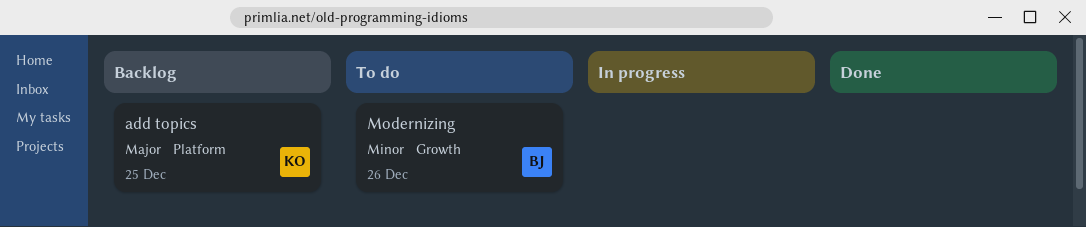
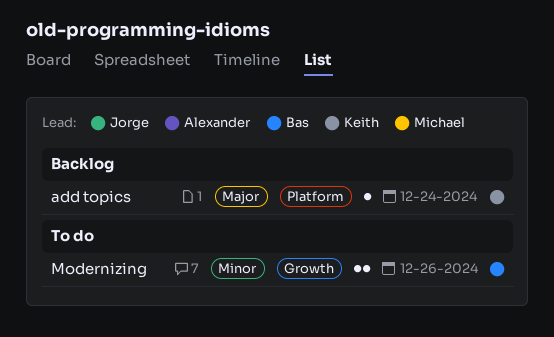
add topics, due: Dec 25 -> Dec 24

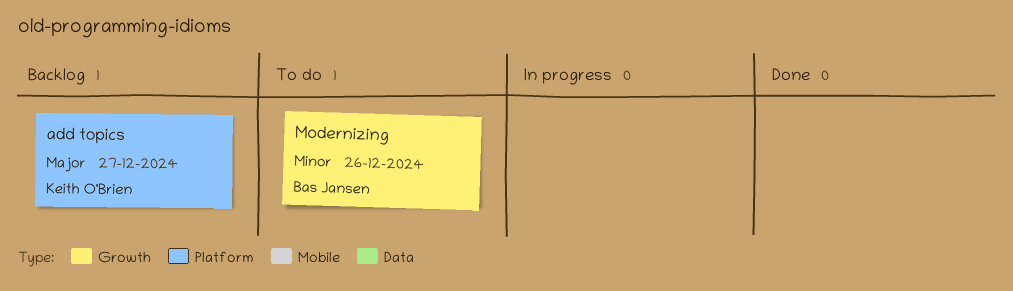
add topics, due: Dec 24 -> Dec 27

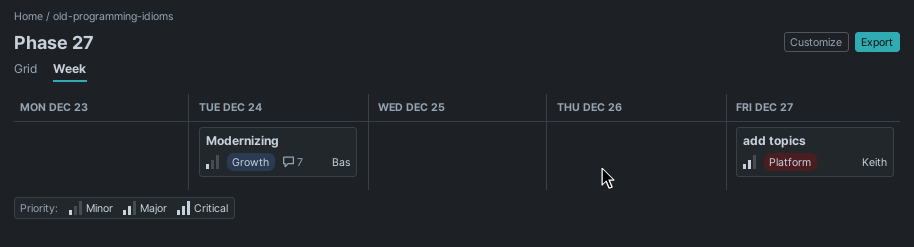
Modernizing, due: Dec 26 -> Dec 24

